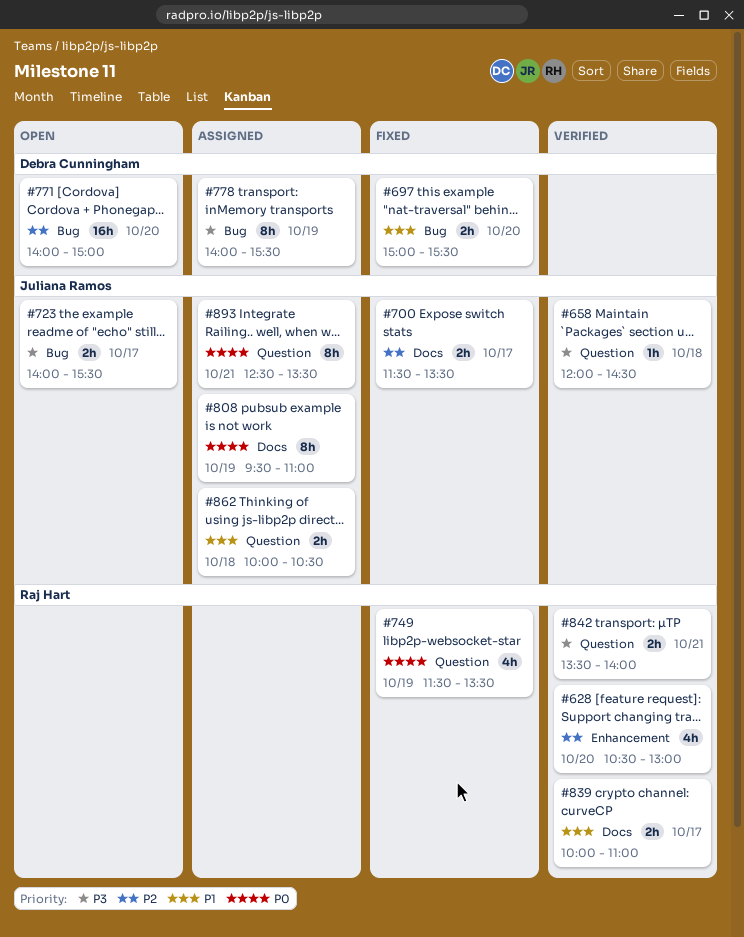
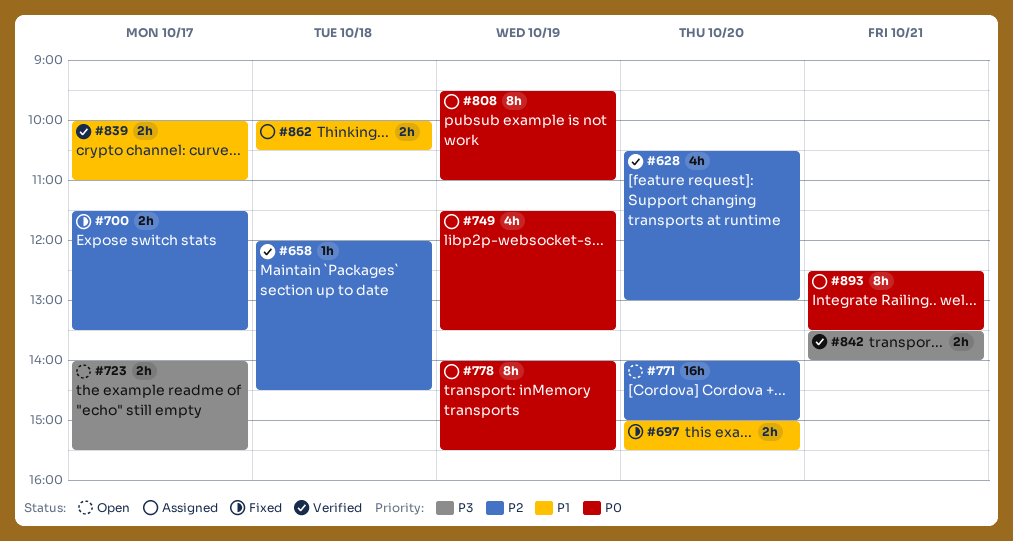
#658, priority: P3 -> P2
#749, status: Fixed -> Assigned
#778, priority: P3 -> P0

